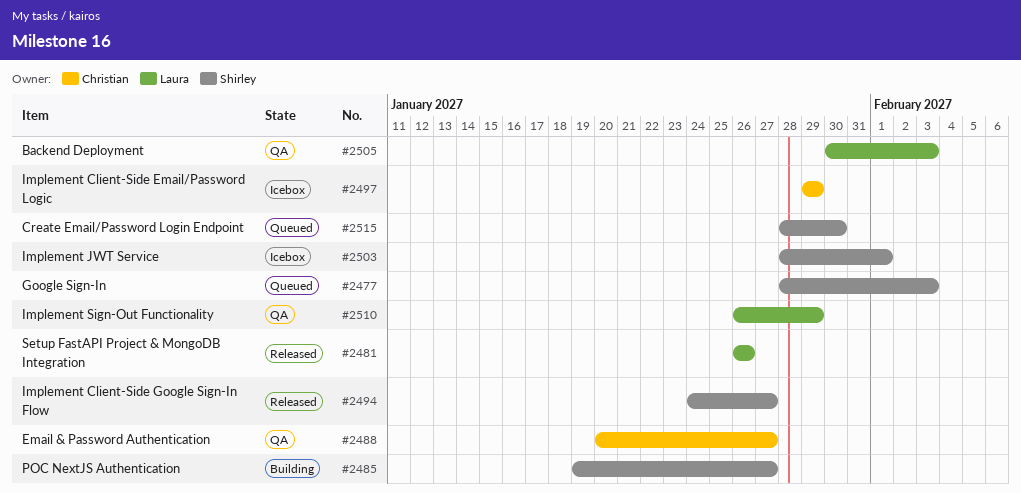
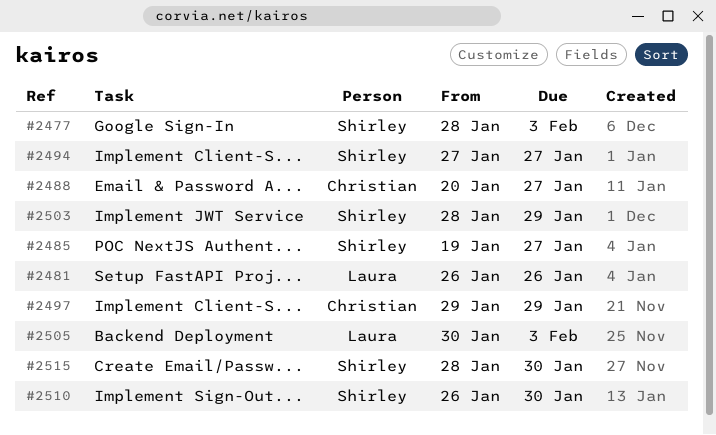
#2494, start: Jan 24 -> Jan 27
#2503, due: Feb 1 -> Jan 29
#2510, owner: Laura -> Shirley
#2510, due: Jan 29 -> Jan 30

